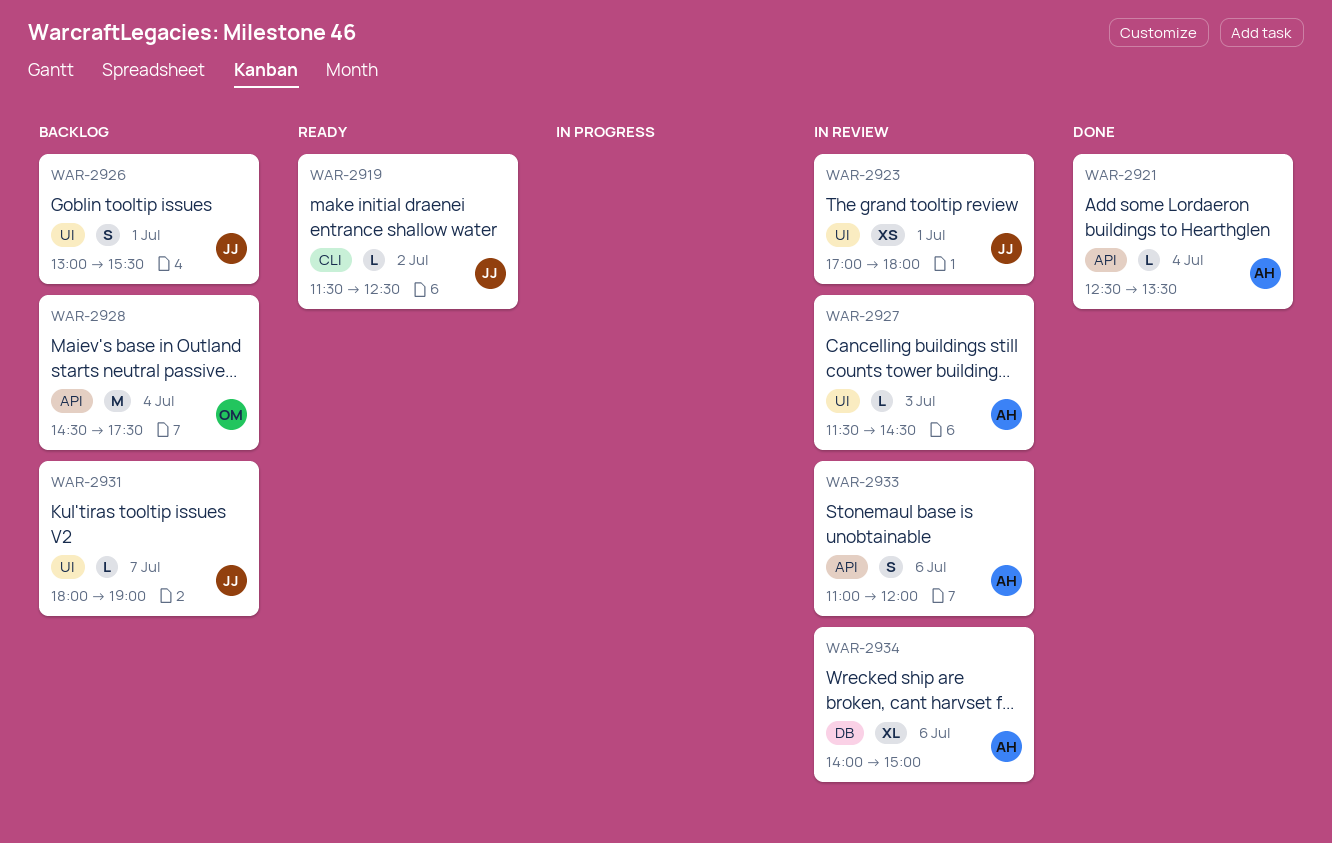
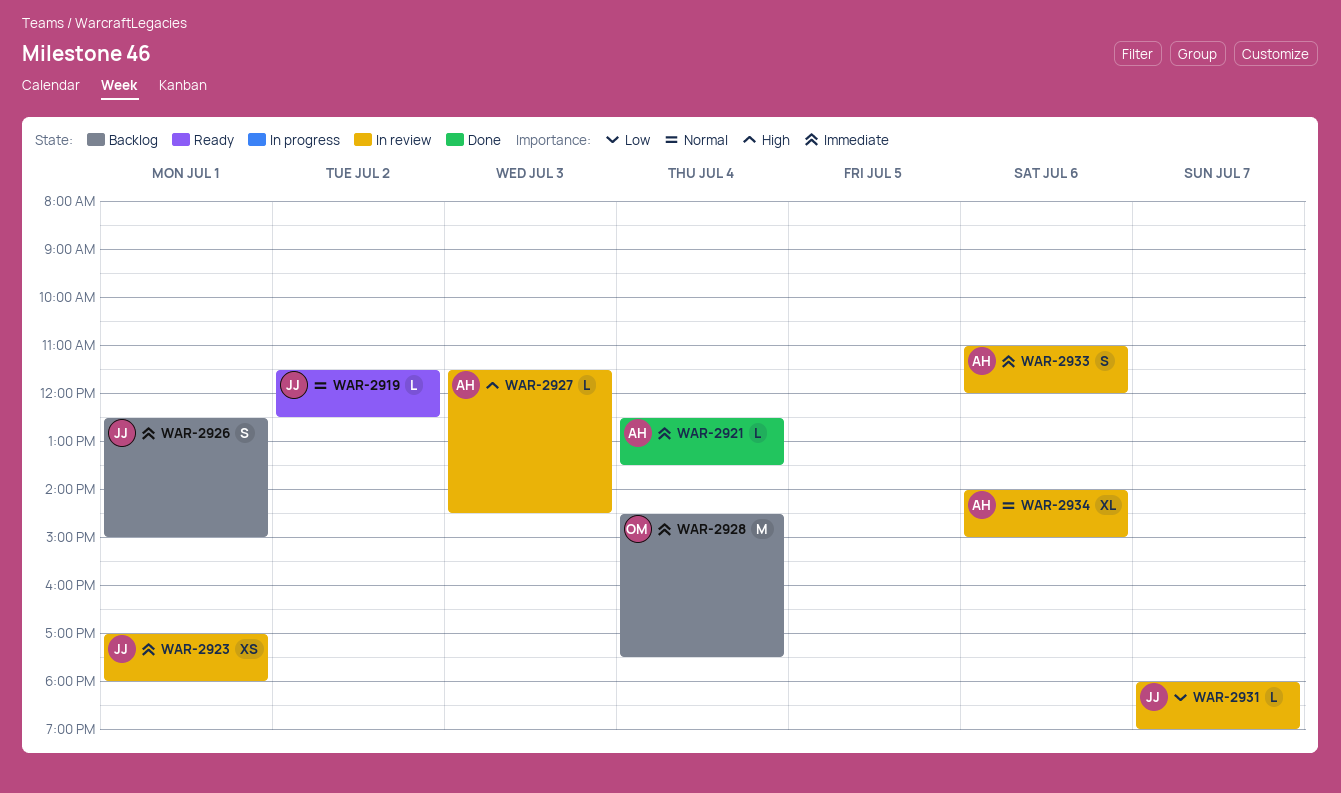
WAR-2926, begins: 13:00 -> 12:30
WAR-2926, ends: 15:30 -> 15:00
WAR-2931, status: Backlog -> In review

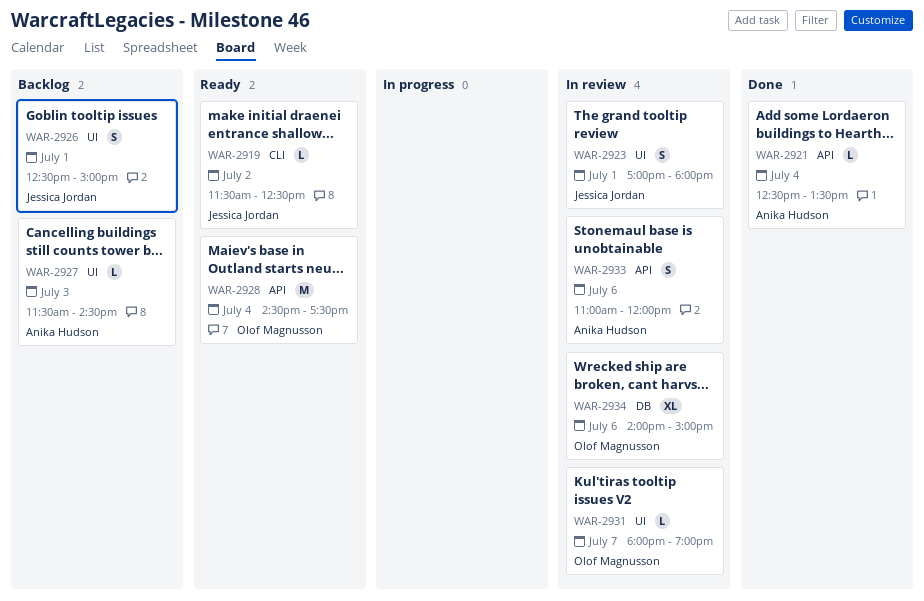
WAR-2923, estimate: XS -> S
WAR-2927, status: In review -> Backlog
WAR-2928, status: Backlog -> Ready
WAR-2931, owner: Jessica Jordan -> Olof Magnusson
WAR-2934, owner: Anika Hudson -> Olof Magnusson

